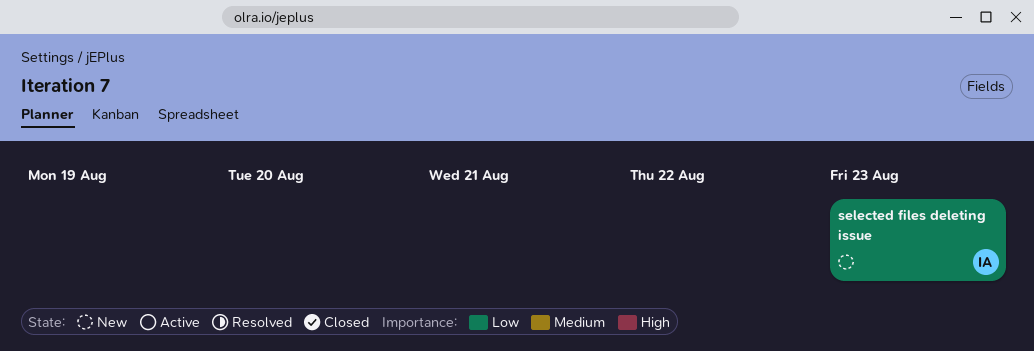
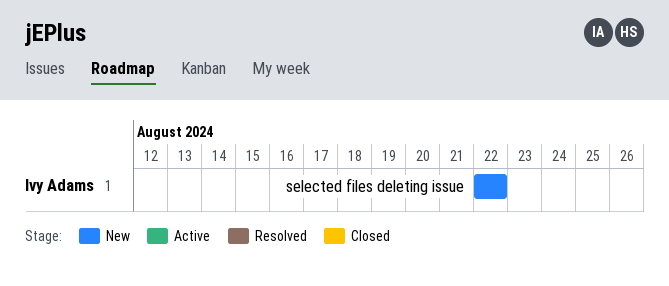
selected files deleting issue, due: Aug 23 -> Aug 22

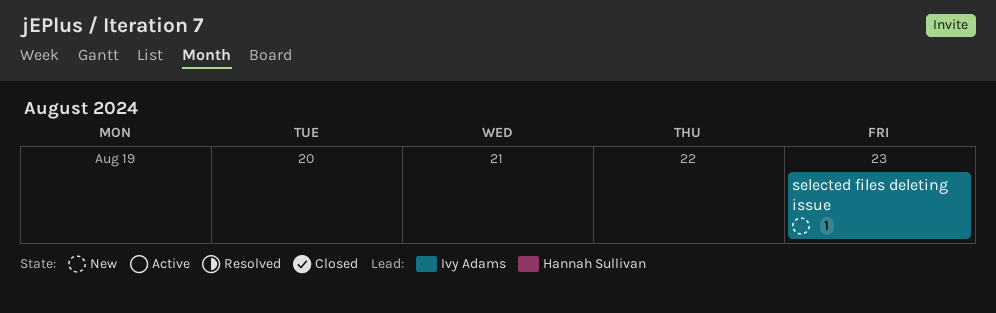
selected files deleting issue, due: Aug 22 -> Aug 23

